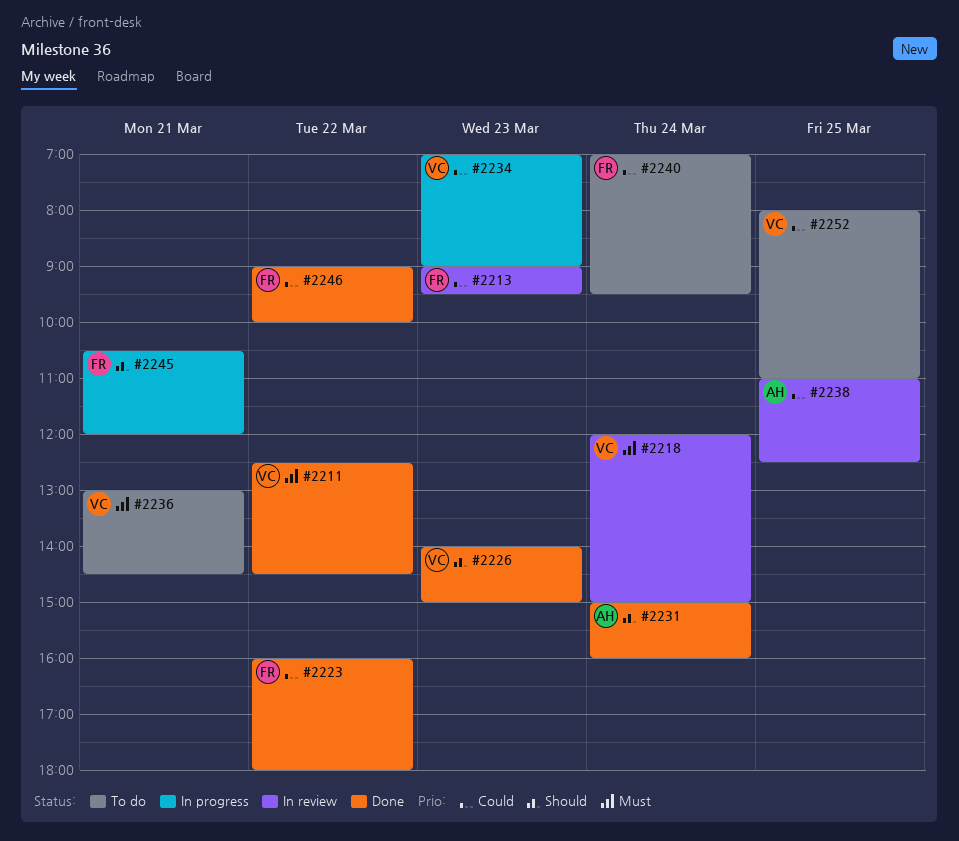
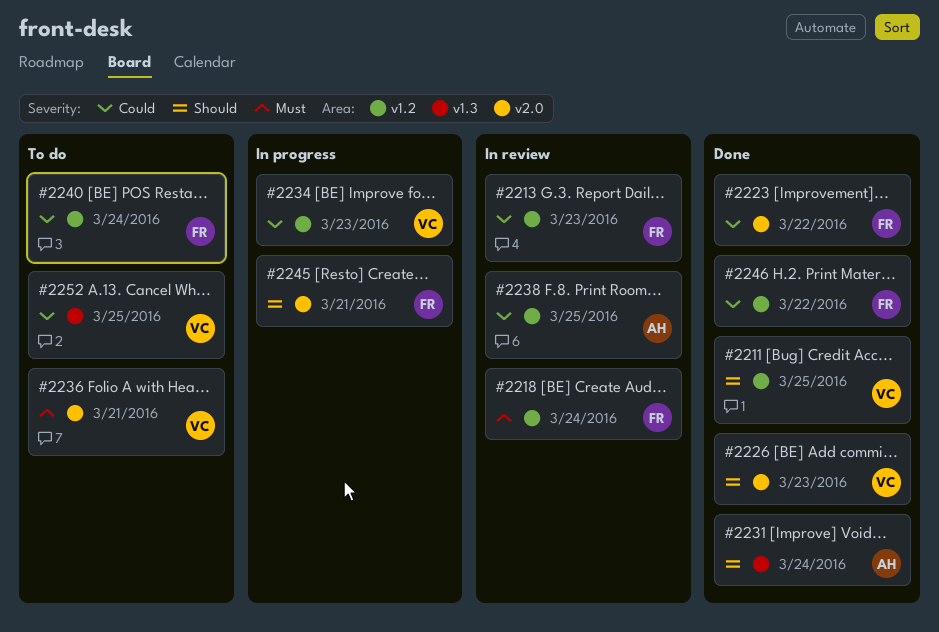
#2211, priority: Must -> Should
#2211, day: Mar 22 -> Mar 25
#2218, owner: VC -> FR

